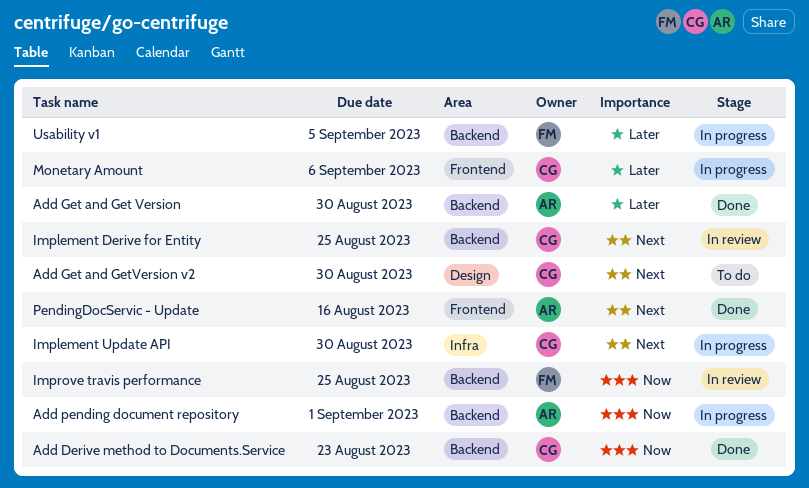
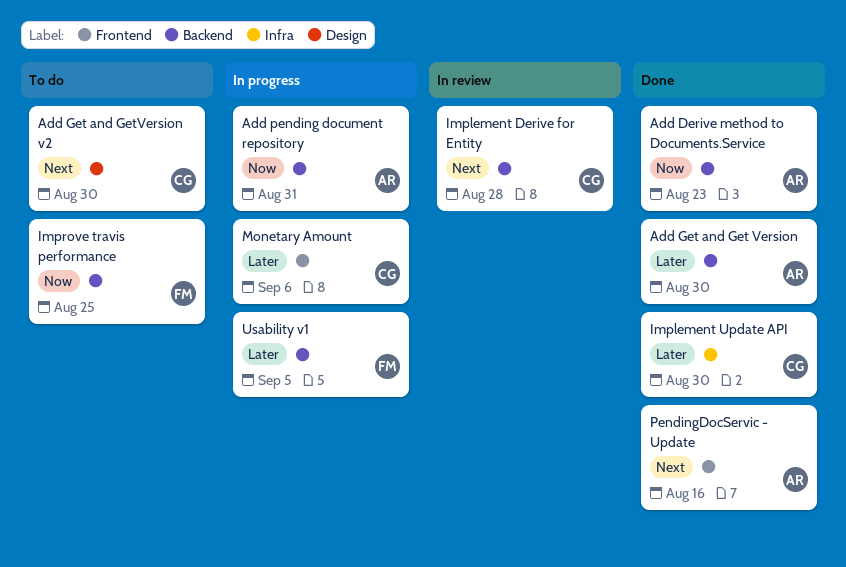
Add Derive method to Documents.Service, owner: CG -> AR
Add pending document repository, due: Sep 1 -> Aug 31
Implement Derive for Entity, due: Aug 25 -> Aug 28
Implement Update API, status: In progress -> Done
Implement Update API, priority: Next -> Later
Improve travis performance, status: In review -> To do

